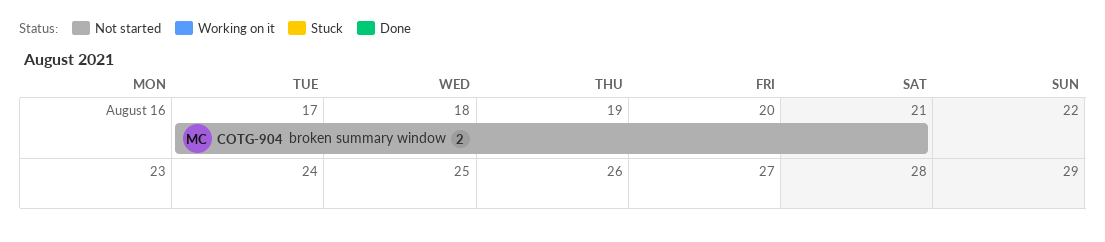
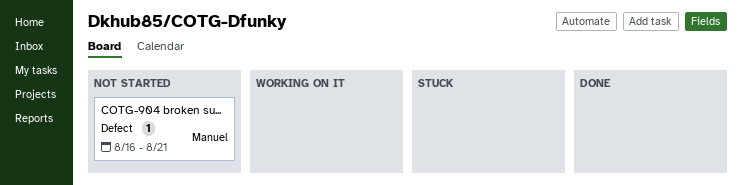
COTG-904, estimate: 2 -> 1
COTG-904, start: Aug 17 -> Aug 16

